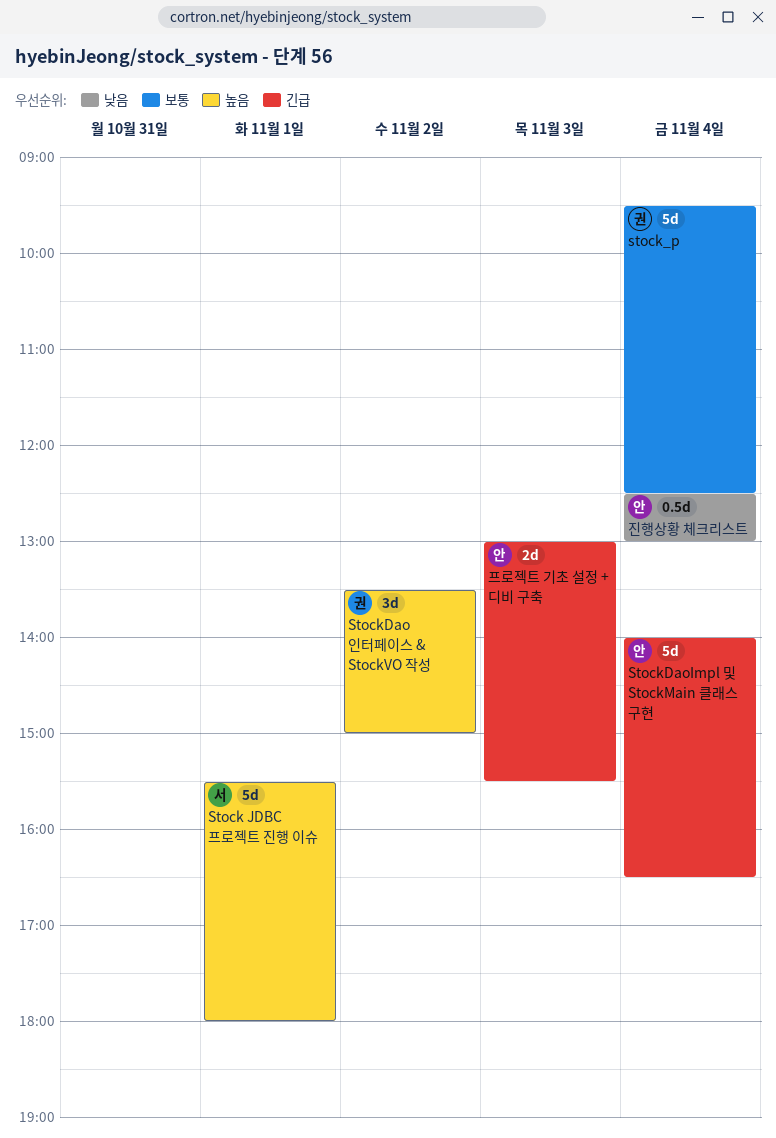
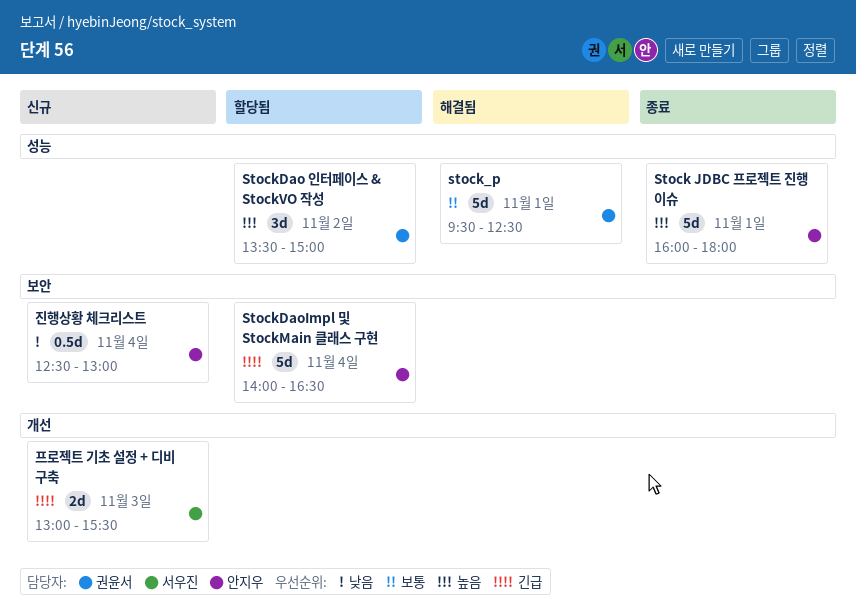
Stock JDBC 프로젝트 진행 이슈, owner: 서우진 -> 안지우
Stock JDBC 프로젝트 진행 이슈, begins: 15:30 -> 16:00
stock_p, day: Nov 4 -> Nov 1
프로젝트 기초 설정 + 디비 구축, owner: 안지우 -> 서우진

